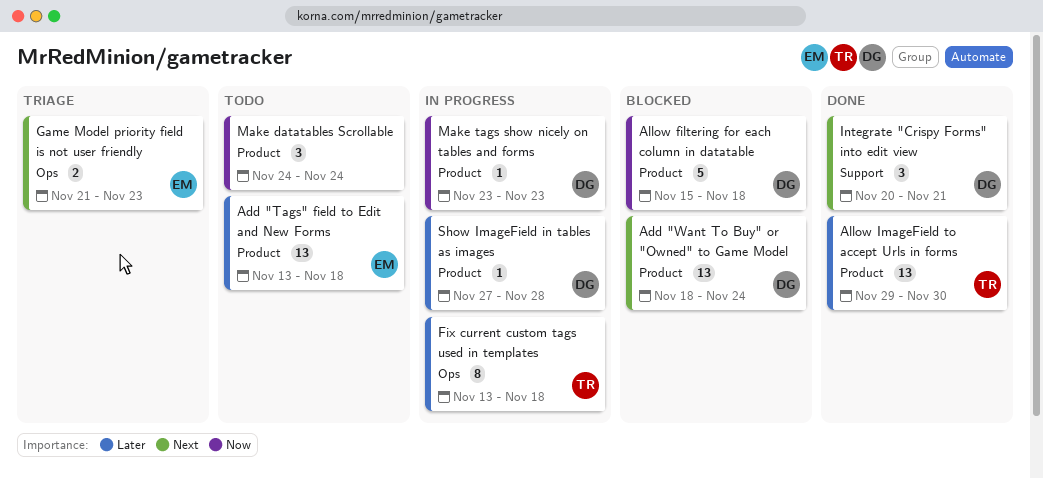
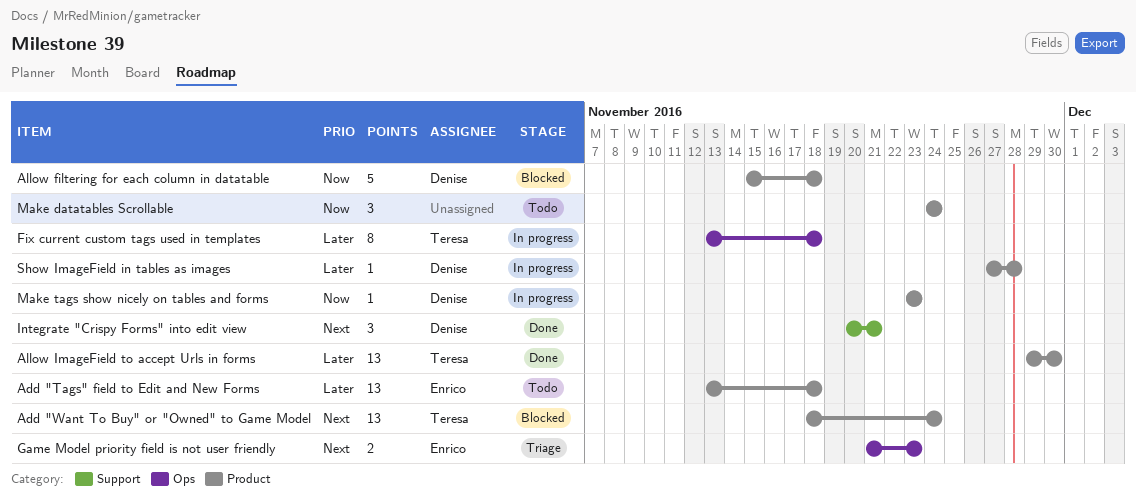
Add "Want To Buy" or "Owned" to Game Model, owner: Denise -> Teresa

